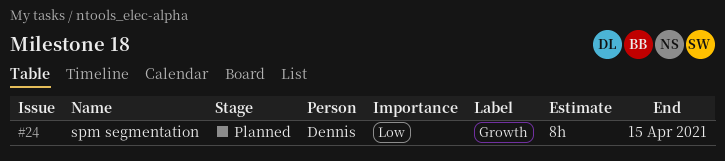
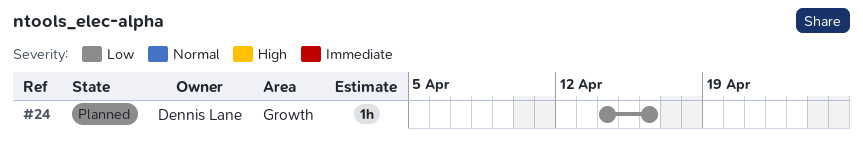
#24, estimate: 8h -> 1h
#24, due: Apr 15 -> Apr 16

